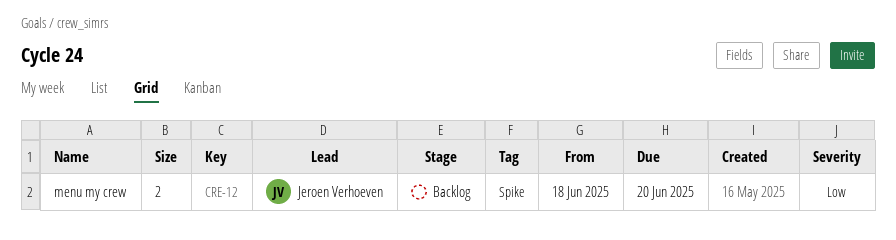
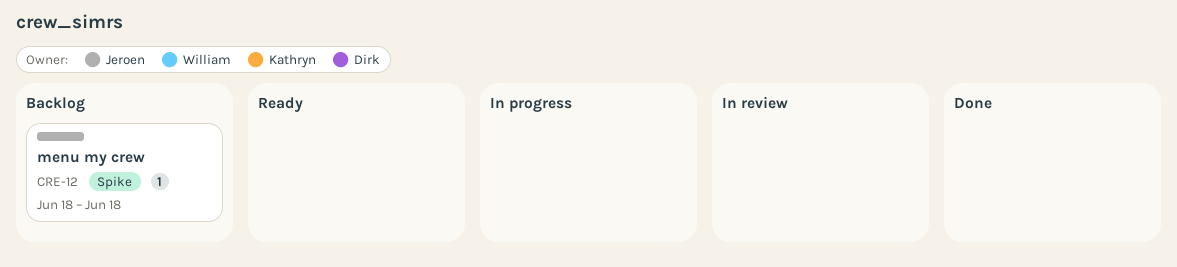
CRE-12, estimate: 2 -> 1
CRE-12, due: Jun 20 -> Jun 18

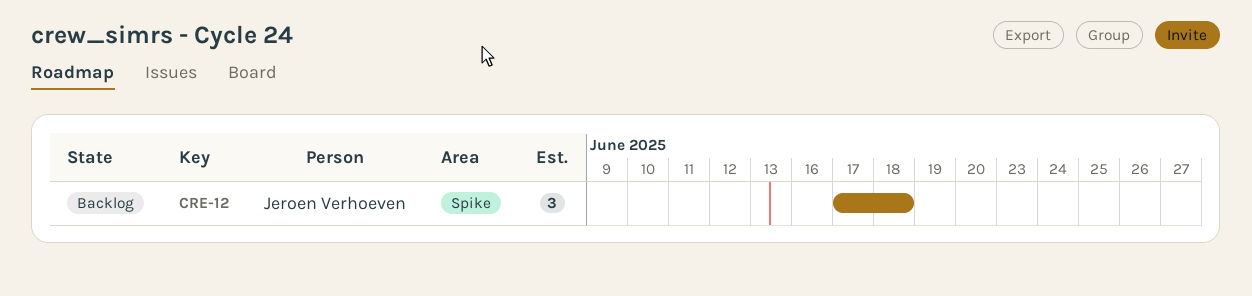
CRE-12, estimate: 1 -> 3
CRE-12, start: Jun 18 -> Jun 17

